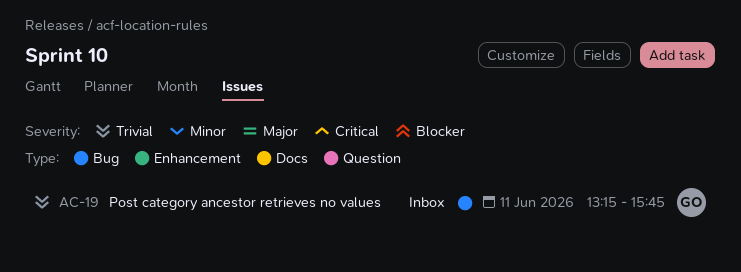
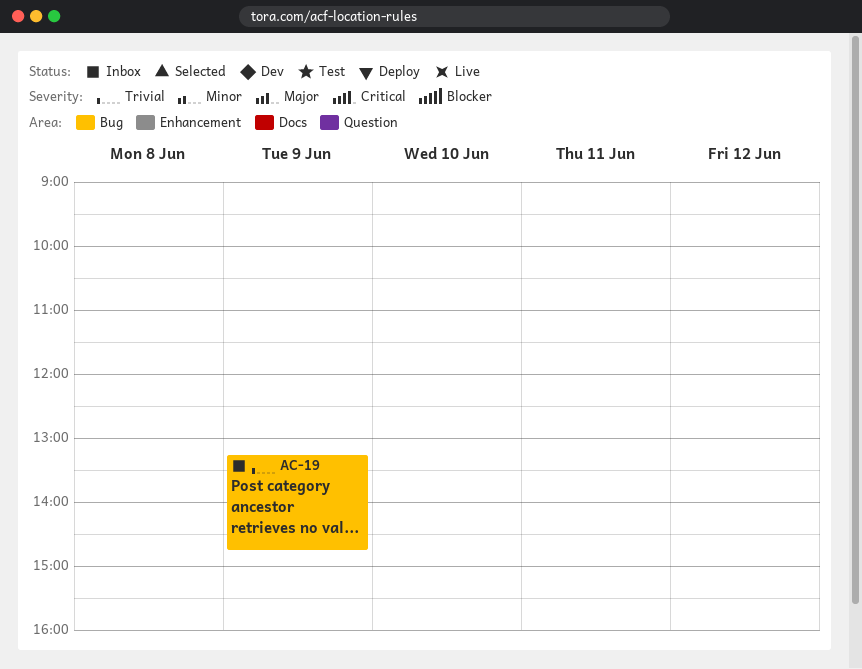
AC-19, day: Jun 11 -> Jun 9
AC-19, ends: 15:45 -> 14:45

